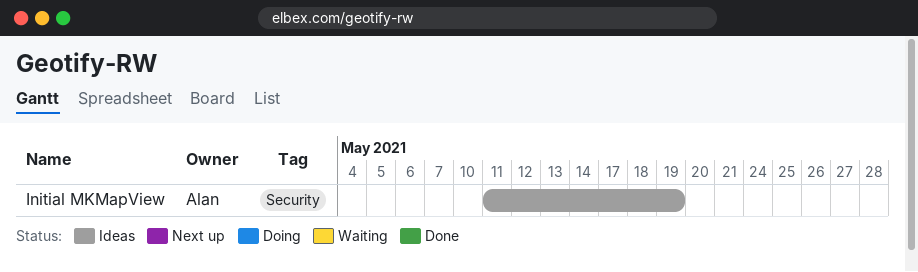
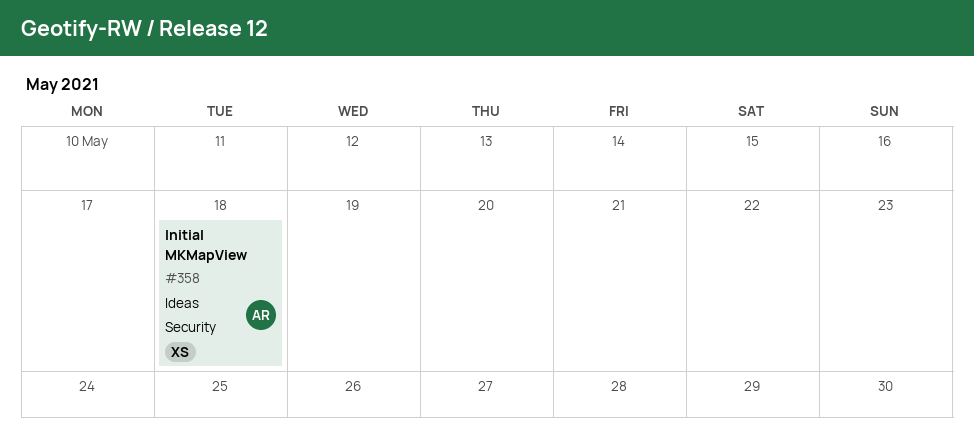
Initial MKMapView, due: May 19 -> May 18

